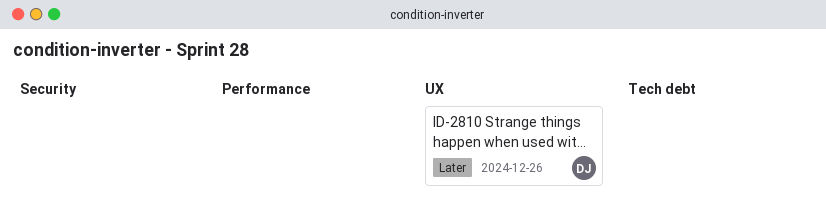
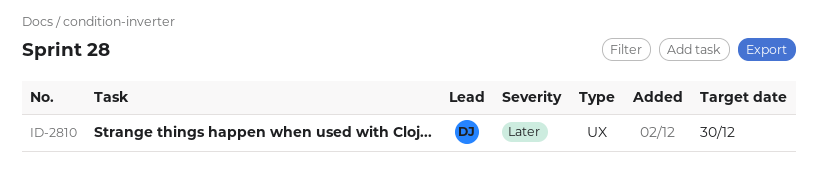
ID-2810, due: Dec 26 -> Dec 30

